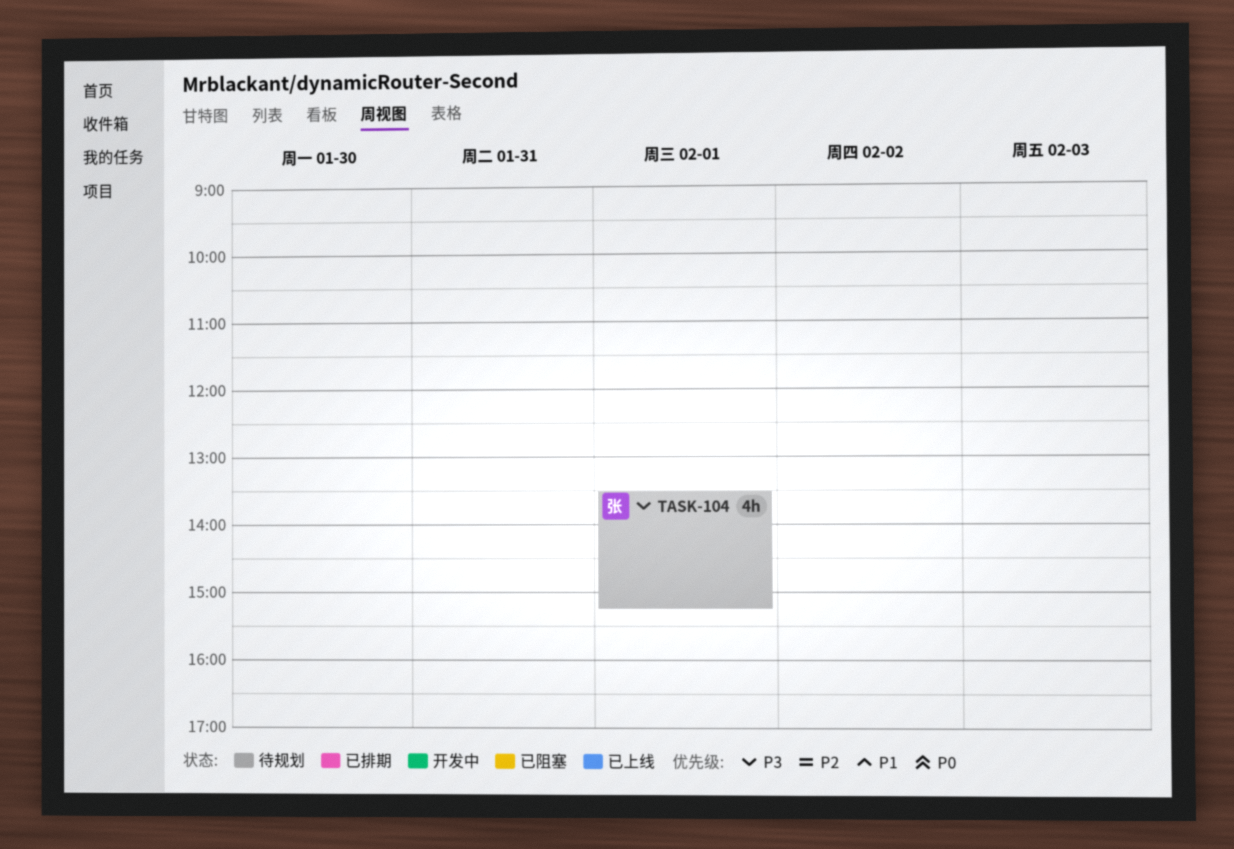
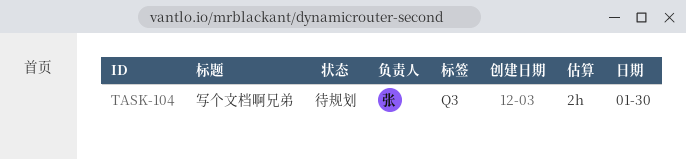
TASK-104, estimate: 4h -> 2h
TASK-104, day: Feb 1 -> Jan 30

